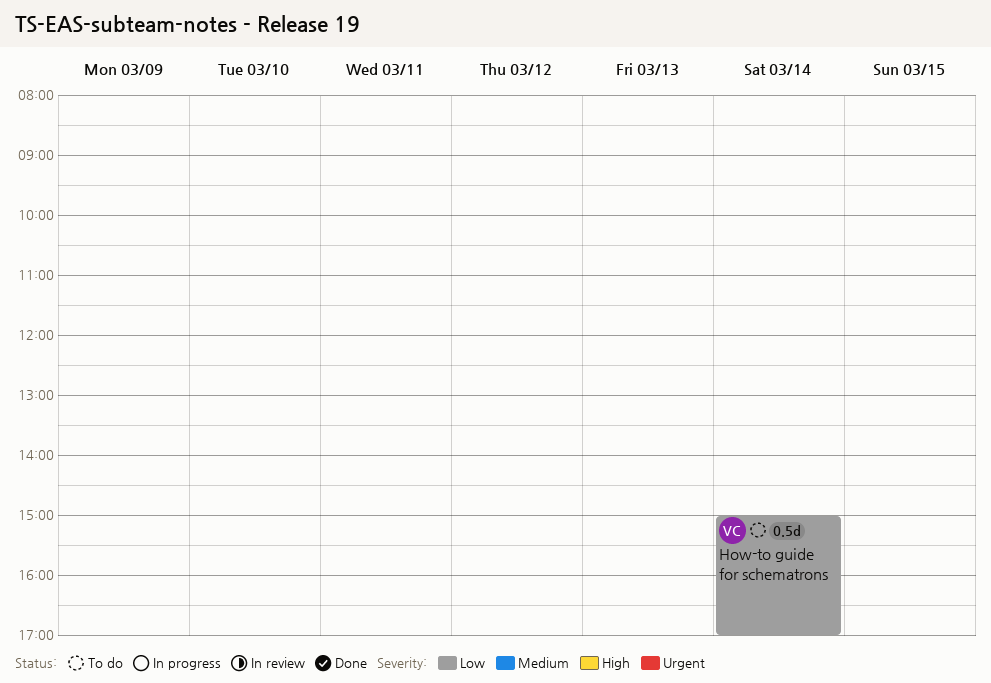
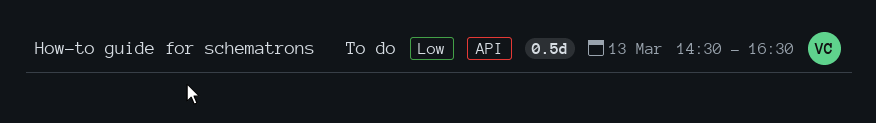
How-to guide for schematrons, day: Mar 14 -> Mar 13
How-to guide for schematrons, begins: 15:00 -> 14:30
How-to guide for schematrons, ends: 17:00 -> 16:30

